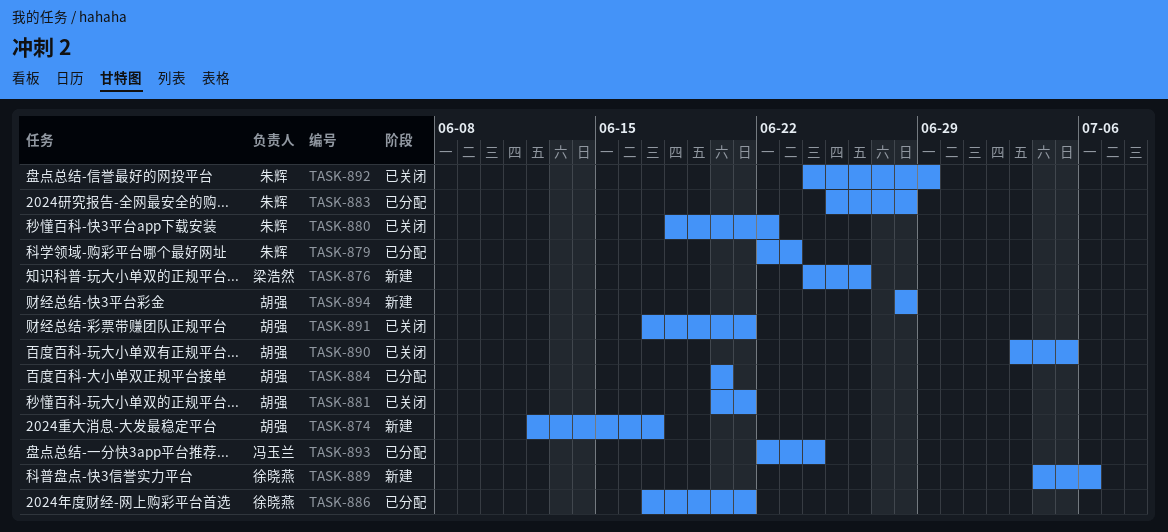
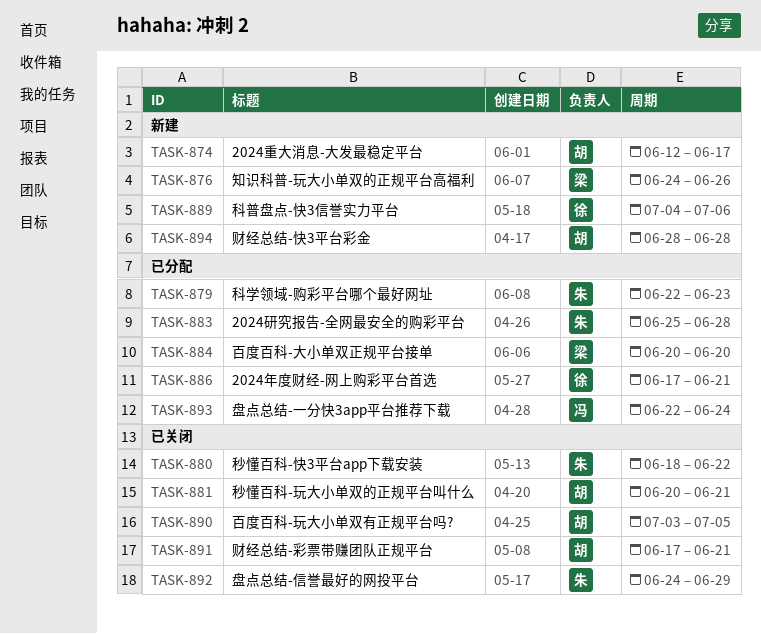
TASK-884, owner: 胡强 -> 梁浩然

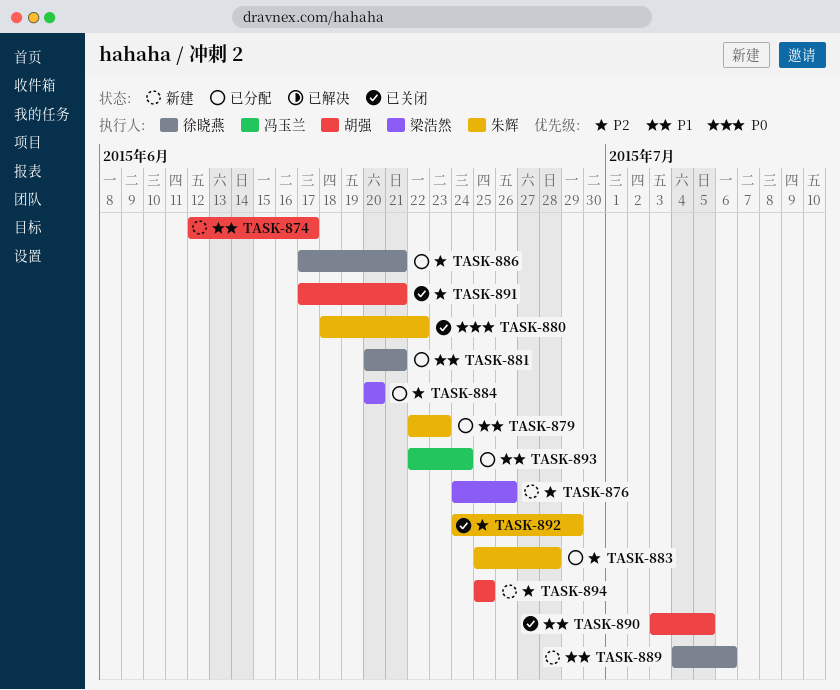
TASK-881, status: 已关闭 -> 已分配
TASK-881, owner: 胡强 -> 徐晓燕
TASK-894, start: Jun 28 -> Jun 25
TASK-894, due: Jun 28 -> Jun 25

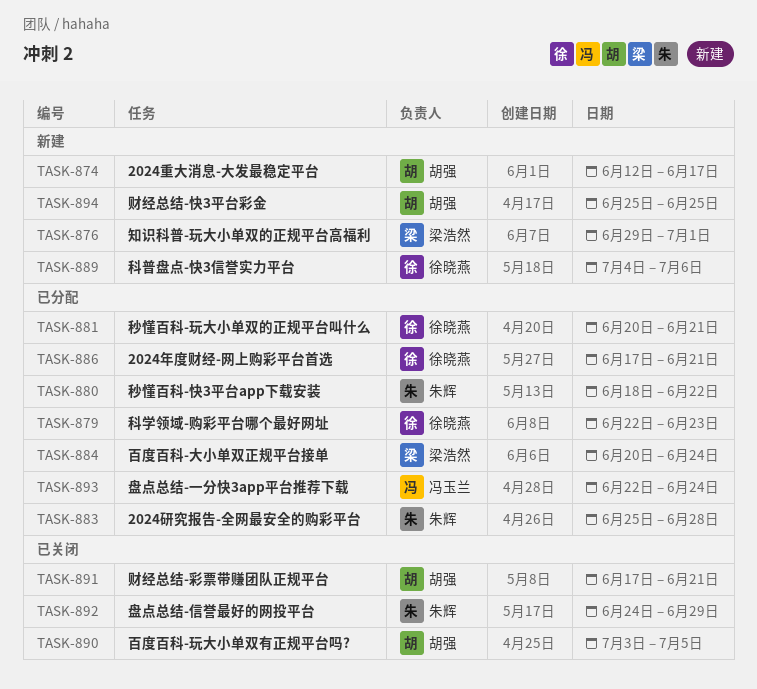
TASK-876, start: Jun 24 -> Jun 29
TASK-876, due: Jun 26 -> Jul 1
TASK-879, owner: 朱辉 -> 徐晓燕
TASK-880, status: 已关闭 -> 已分配
TASK-884, due: Jun 20 -> Jun 24

